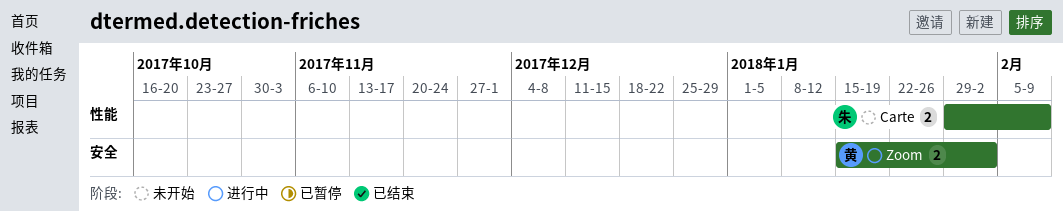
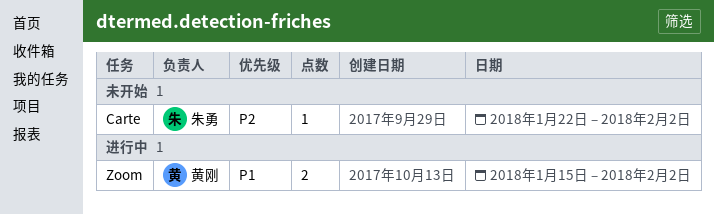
Carte, estimate: 2 -> 1
Carte, start: Jan 29 -> Jan 22
Carte, due: Feb 9 -> Feb 2

